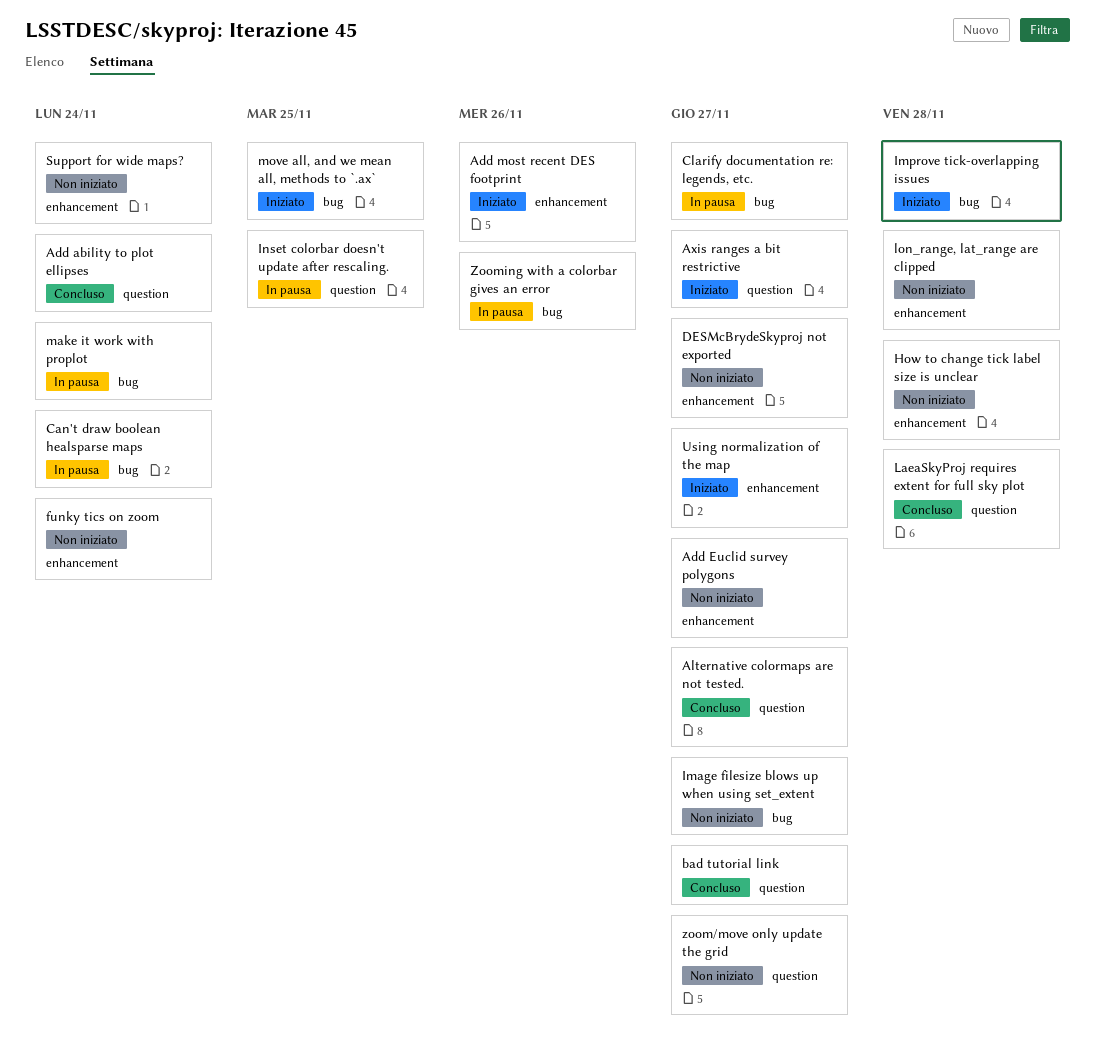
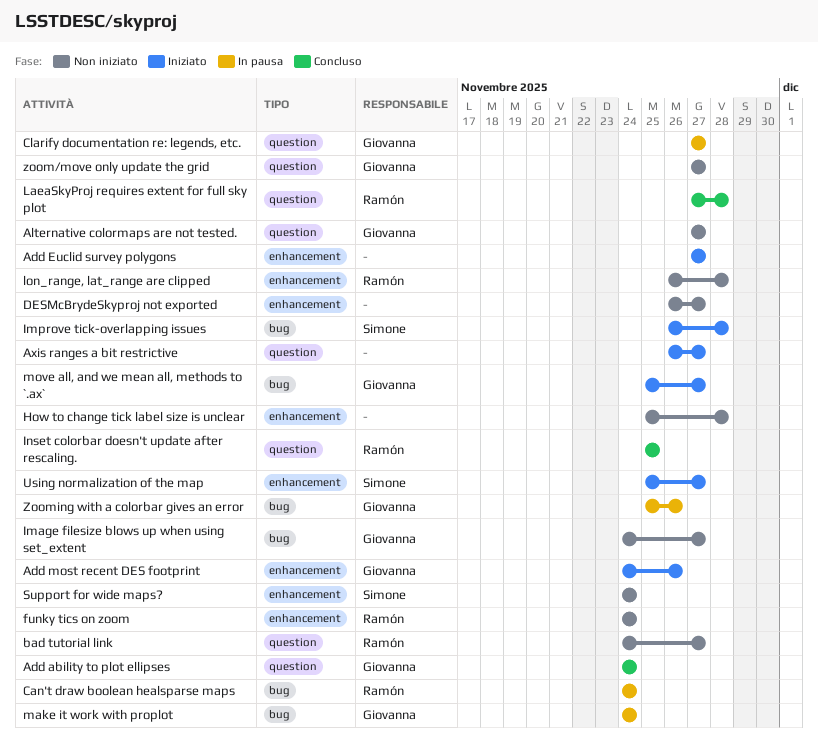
Add Euclid survey polygons, status: Non iniziato -> Iniziato
Alternative colormaps are not tested., status: Concluso -> Non iniziato
bad tutorial link, status: Concluso -> Non iniziato
Clarify documentation re: legends, etc., label: bug -> question
Inset colorbar doesn't update after rescaling., status: In pausa -> Concluso
move all, and we mean all, methods to `.ax`, due: Nov 25 -> Nov 27

